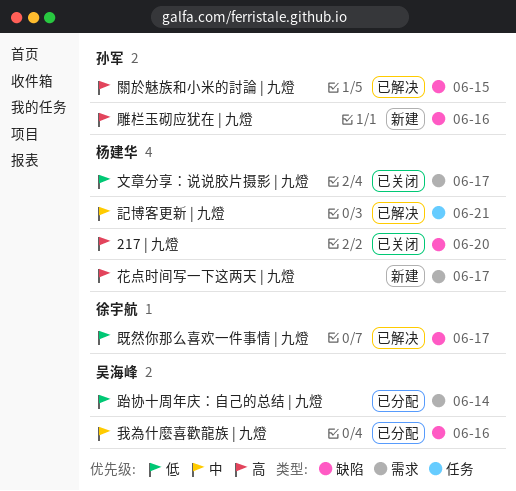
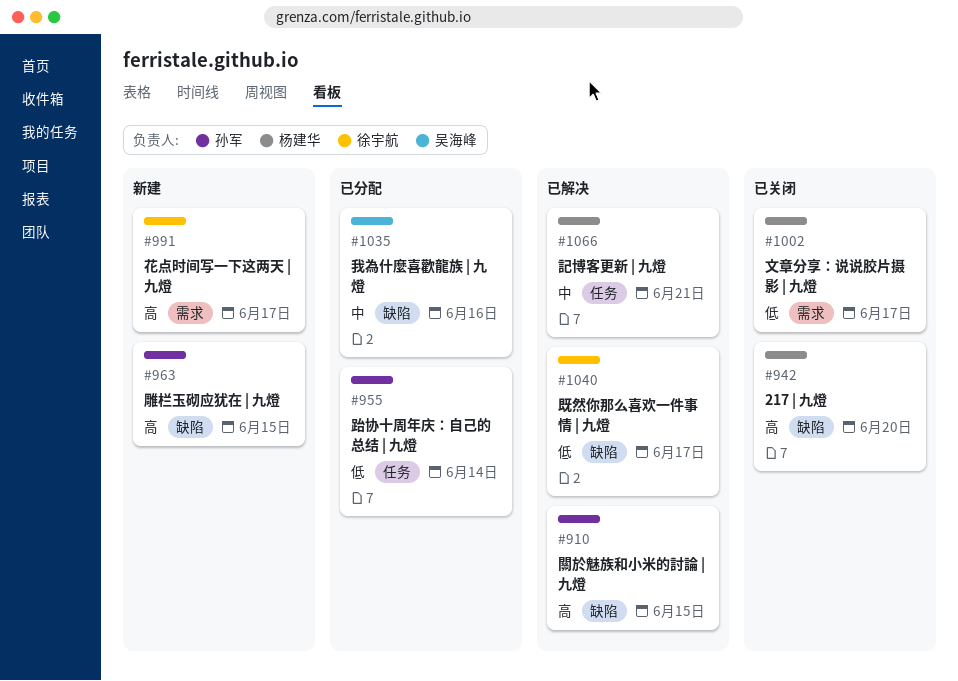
花点时间写一下这两天 | 九燈, owner: 杨建华 -> 徐宇航
跆协十周年庆：自己的总结 | 九燈, owner: 吴海峰 -> 孙军
跆协十周年庆：自己的总结 | 九燈, label: 需求 -> 任务
雕栏玉砌应犹在 | 九燈, due: Jun 16 -> Jun 15

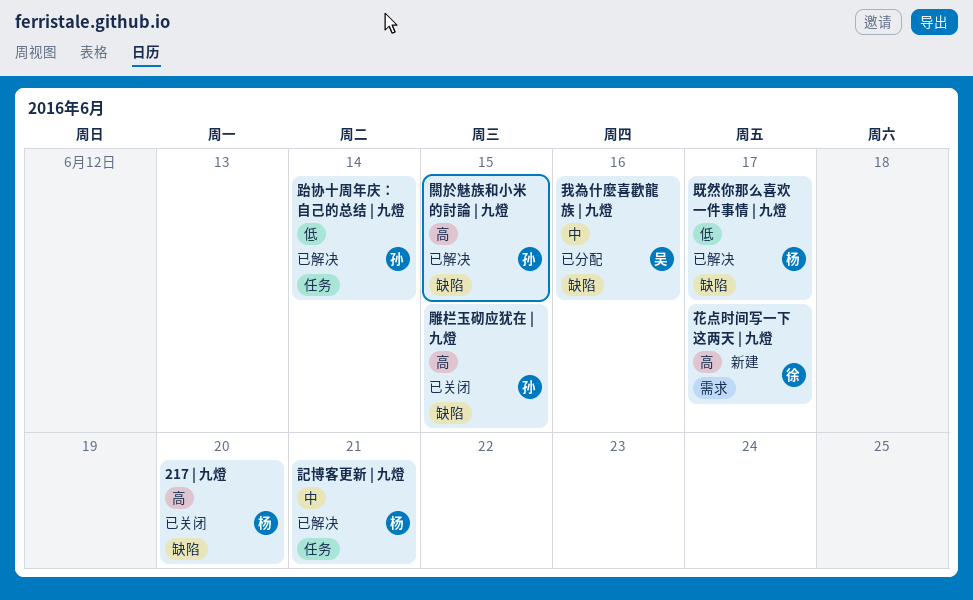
文章分享：说说胶片摄影 | 九燈: present -> none
既然你那么喜欢一件事情 | 九燈, owner: 徐宇航 -> 杨建华
跆协十周年庆：自己的总结 | 九燈, status: 已分配 -> 已解决
雕栏玉砌应犹在 | 九燈, status: 新建 -> 已关闭

